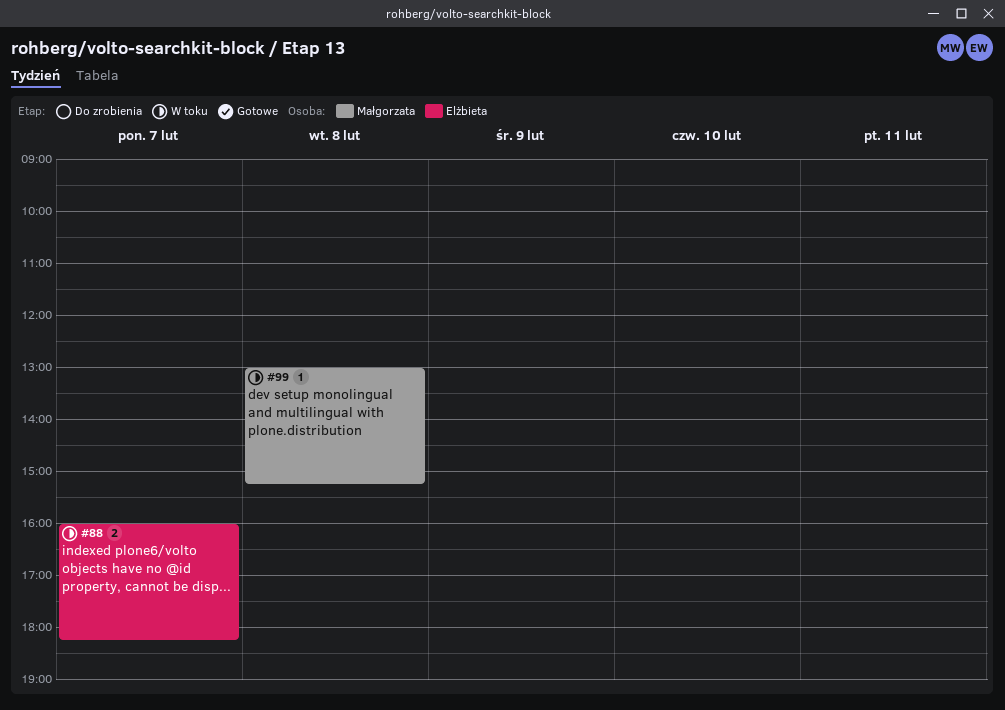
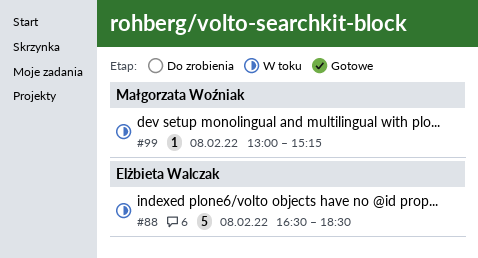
#88, estimate: 2 -> 5
#88, day: Feb 7 -> Feb 8
#88, begins: 16:00 -> 16:30
#88, ends: 18:15 -> 18:30

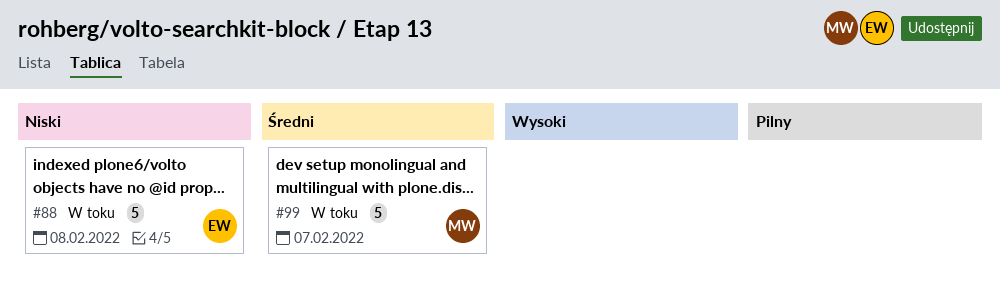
#99, estimate: 1 -> 5
#99, day: Feb 8 -> Feb 7

